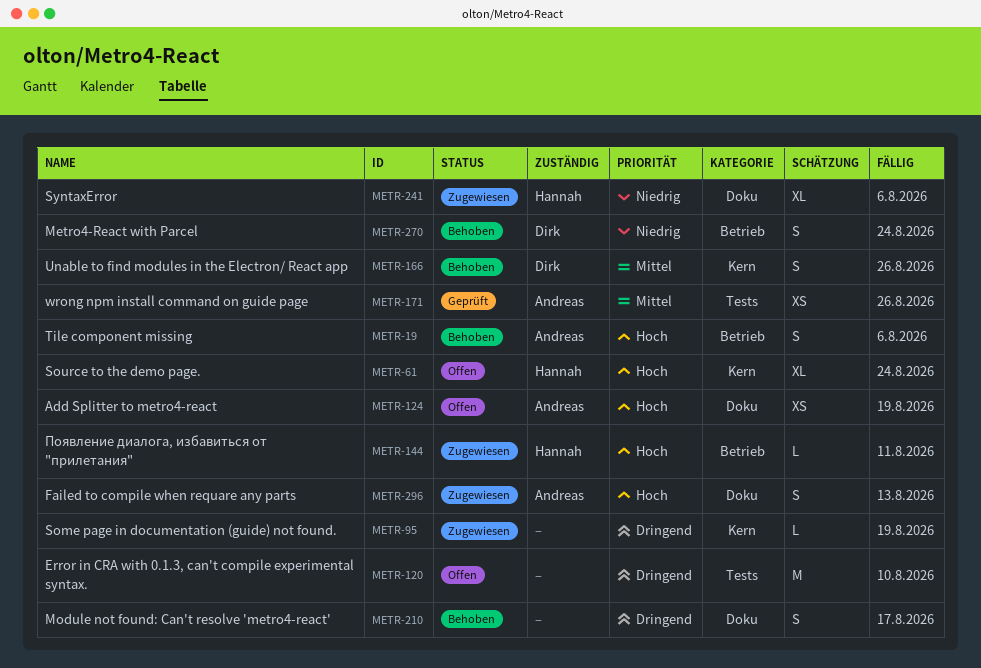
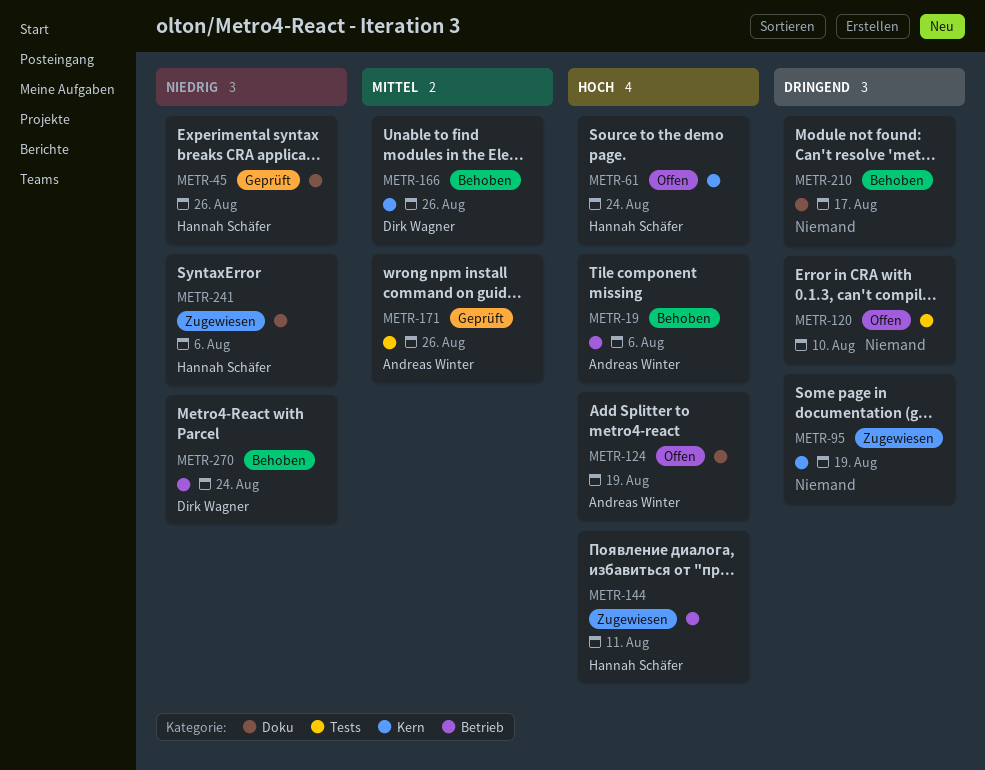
METR-45: none -> present
METR-296: present -> none

